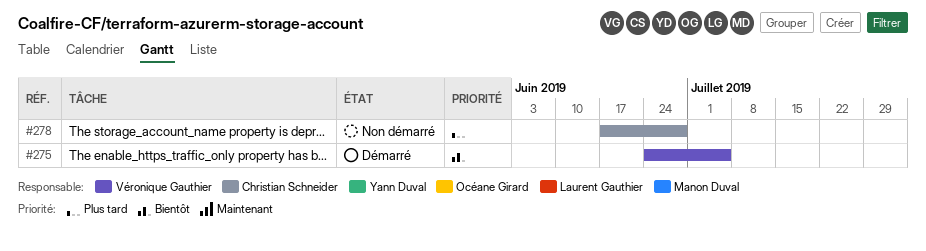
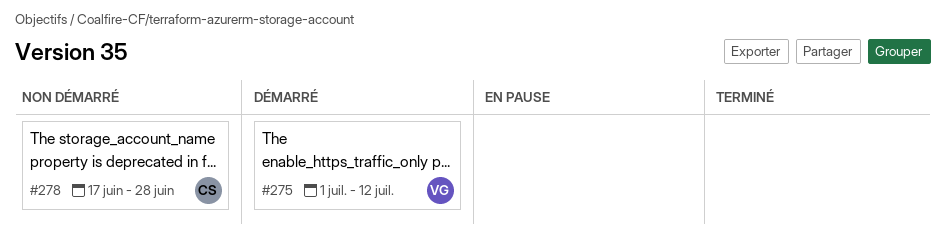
#275, start: Jun 24 -> Jul 1
#275, due: Jul 5 -> Jul 12

